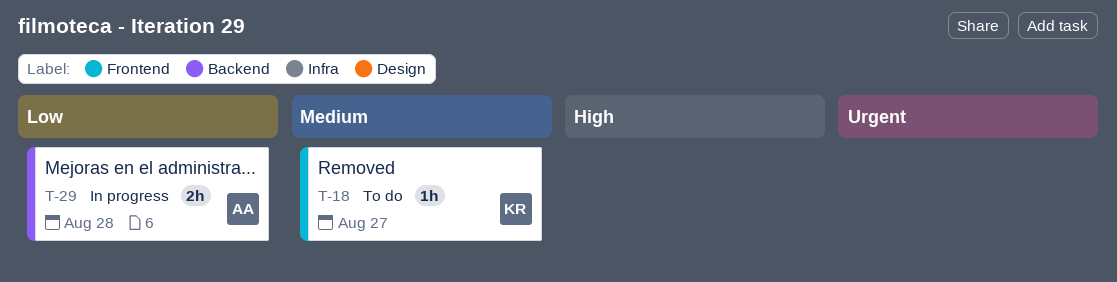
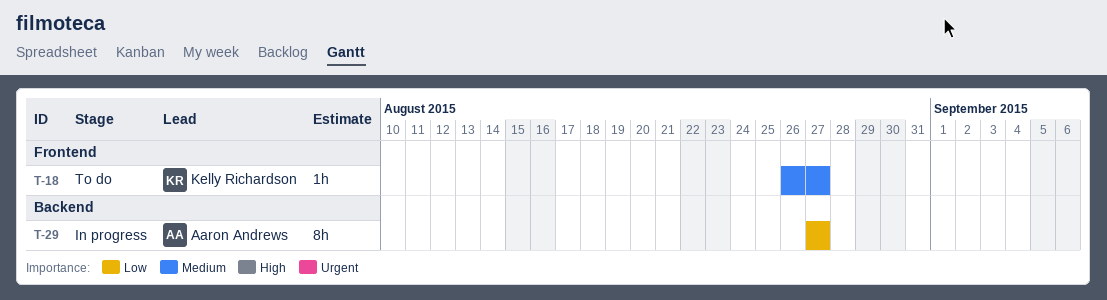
T-29, estimate: 2h -> 8h
T-29, due: Aug 28 -> Aug 27

